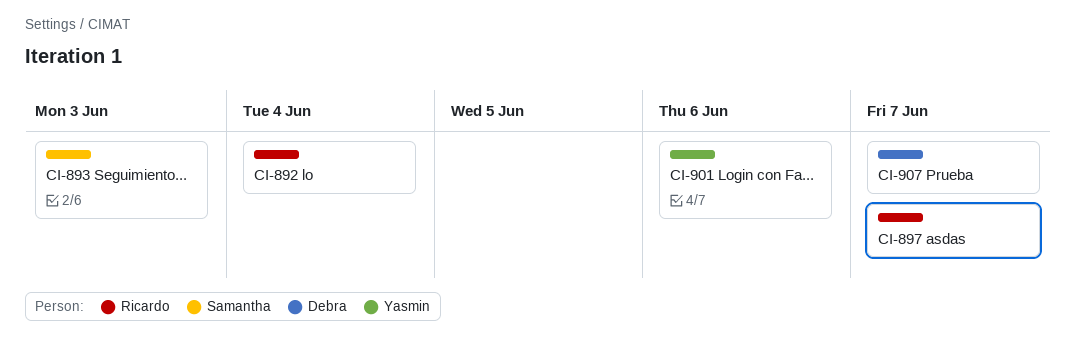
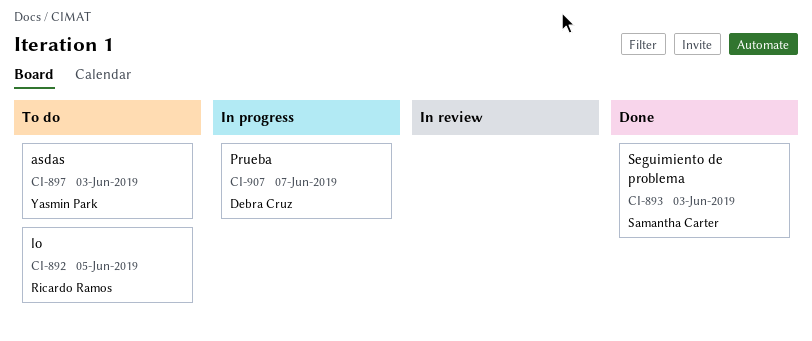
CI-892, due: Jun 4 -> Jun 5
CI-897, owner: Ricardo Ramos -> Yasmin Park
CI-897, due: Jun 7 -> Jun 3
CI-901: present -> none

